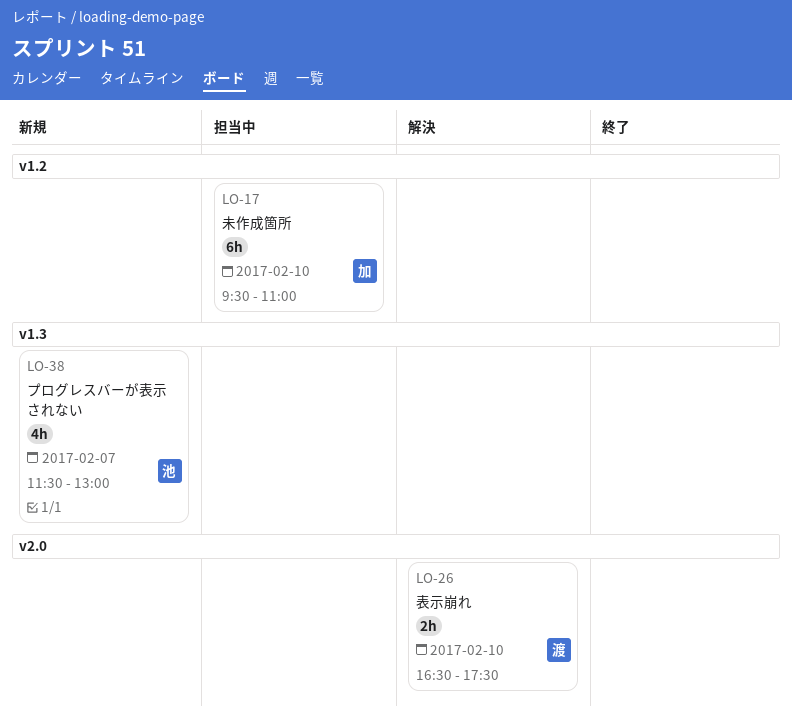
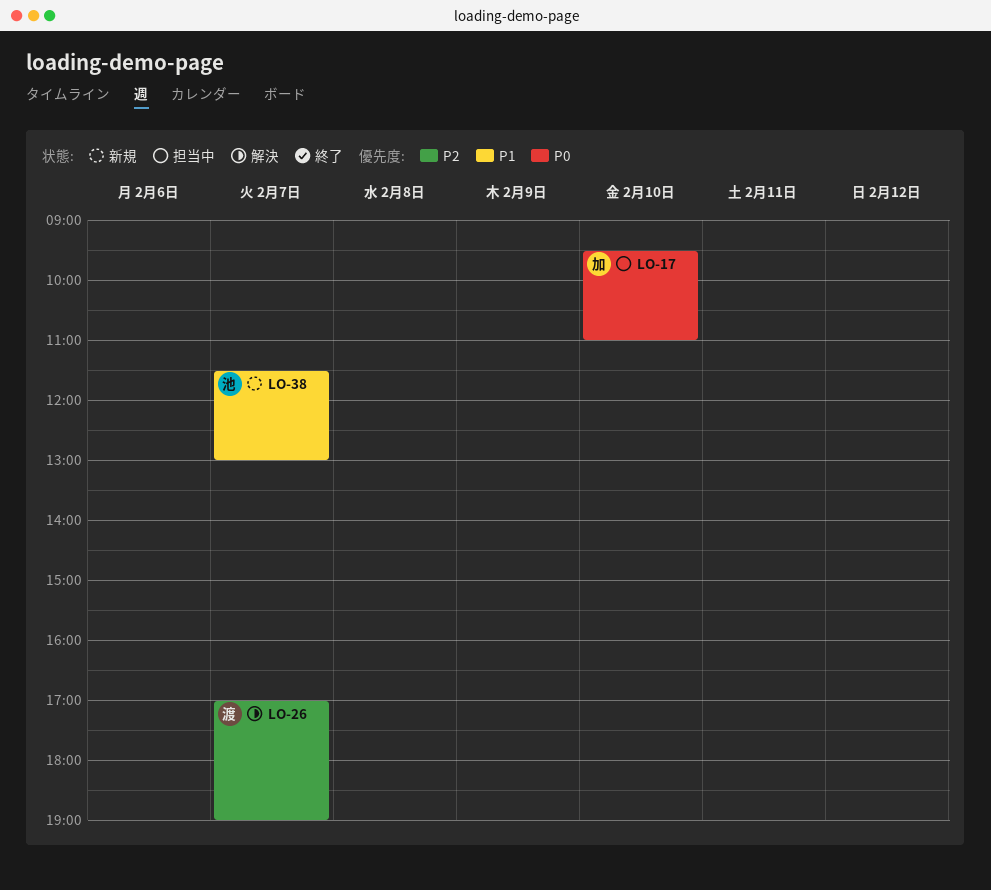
LO-26, day: Feb 10 -> Feb 7
LO-26, begins: 16:30 -> 17:00
LO-26, ends: 17:30 -> 19:00

